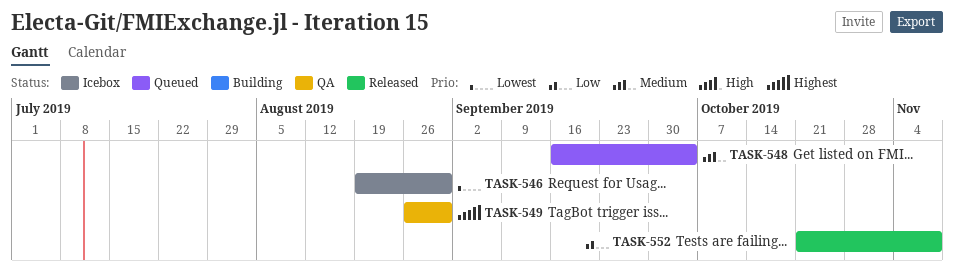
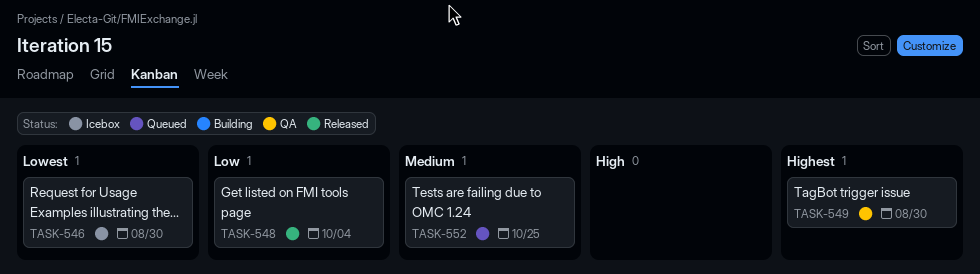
TASK-548, status: Queued -> Released
TASK-548, priority: Medium -> Low
TASK-552, status: Released -> Queued
TASK-552, priority: Low -> Medium
TASK-552, due: Nov 8 -> Oct 25

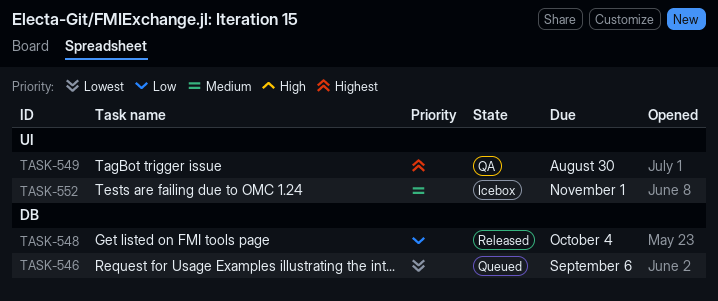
TASK-546, status: Icebox -> Queued
TASK-546, due: Aug 30 -> Sep 6
TASK-552, status: Queued -> Icebox
TASK-552, due: Oct 25 -> Nov 1

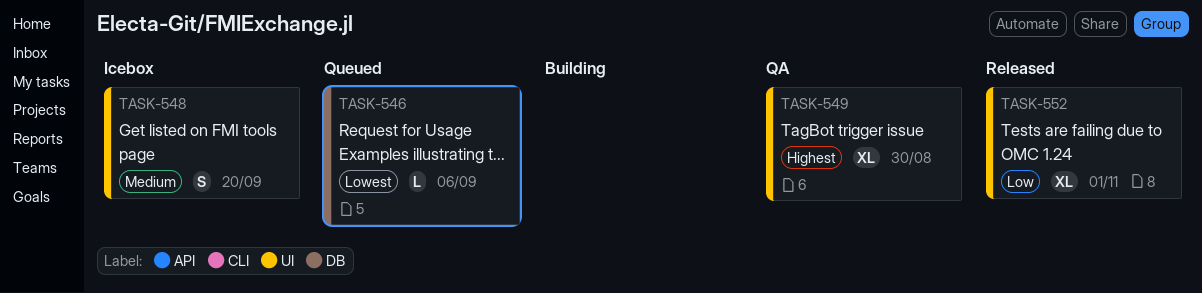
TASK-548, status: Released -> Icebox
TASK-548, priority: Low -> Medium
TASK-548, label: DB -> UI
TASK-548, due: Oct 4 -> Sep 20
TASK-552, status: Icebox -> Released
TASK-552, priority: Medium -> Low

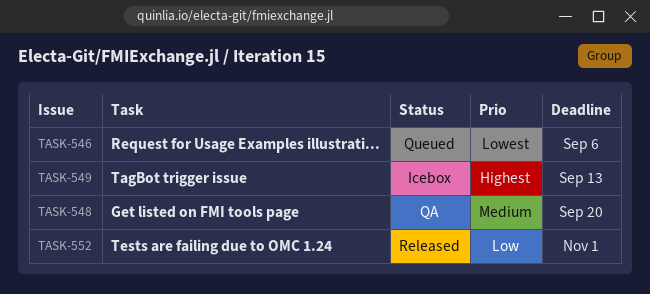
TASK-548, status: Icebox -> QA
TASK-549, status: QA -> Icebox
TASK-549, due: Aug 30 -> Sep 13

